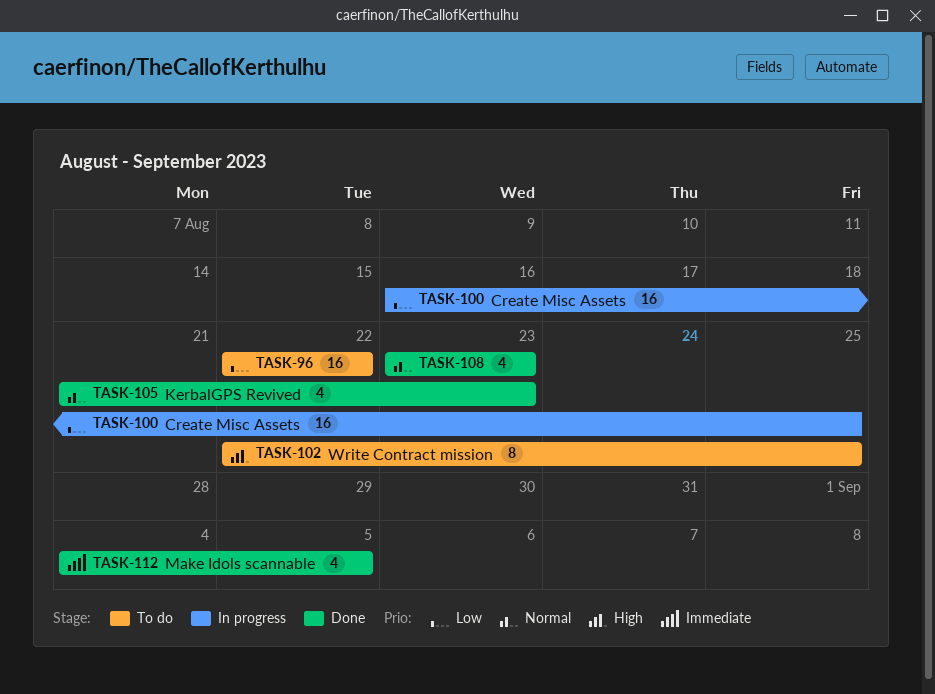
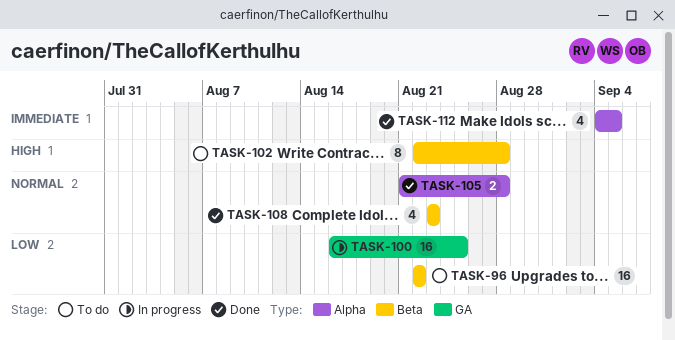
TASK-102, due: Aug 25 -> Aug 28
TASK-105, estimate: 4 -> 2
TASK-105, due: Aug 23 -> Aug 28

